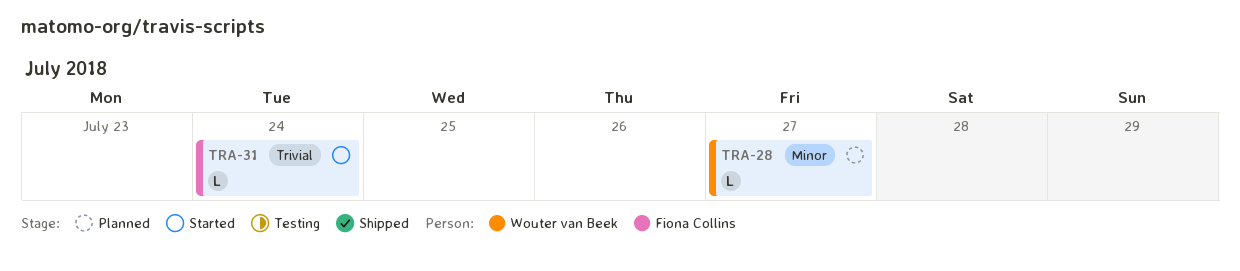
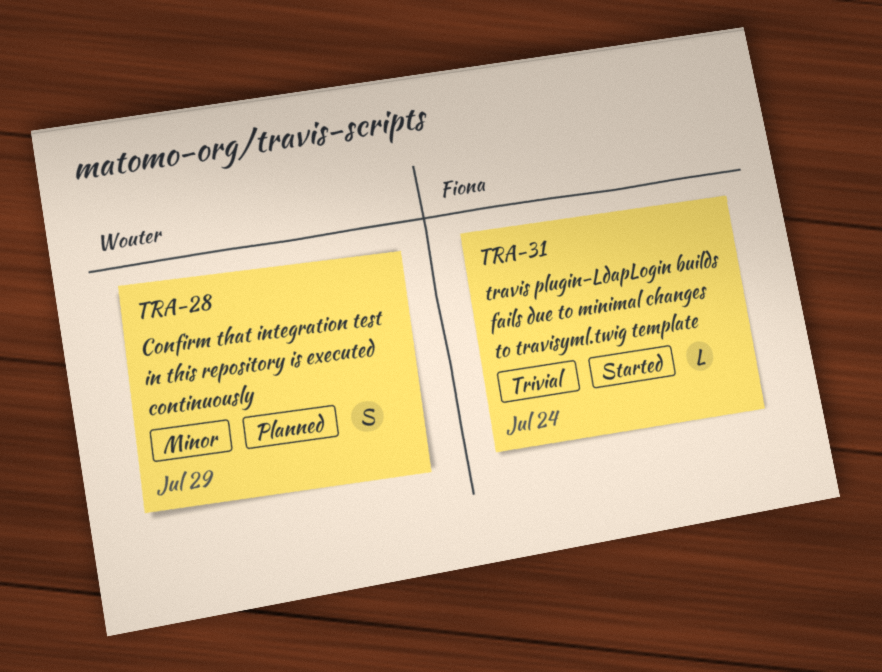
TRA-28, estimate: L -> S
TRA-28, day: Jul 27 -> Jul 29

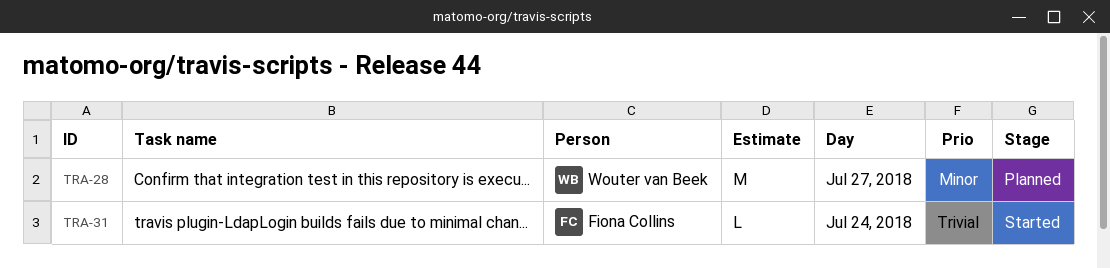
TRA-28, estimate: S -> M
TRA-28, day: Jul 29 -> Jul 27

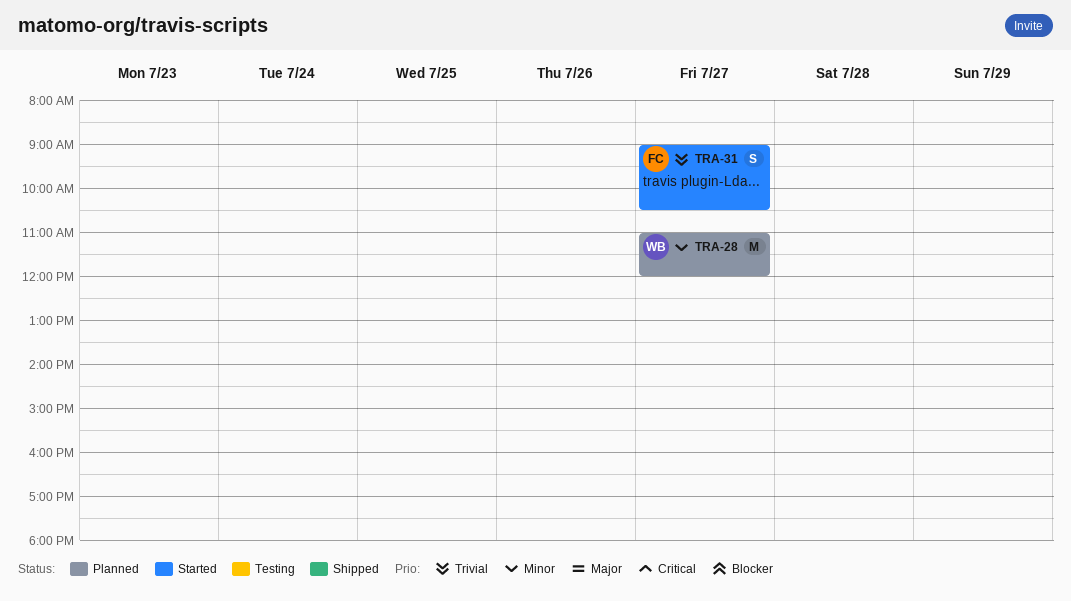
TRA-31, estimate: L -> S
TRA-31, day: Jul 24 -> Jul 27

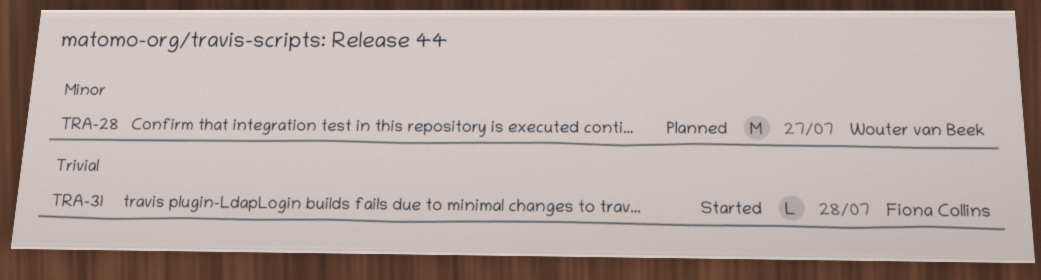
TRA-31, estimate: S -> L
TRA-31, day: Jul 27 -> Jul 28

